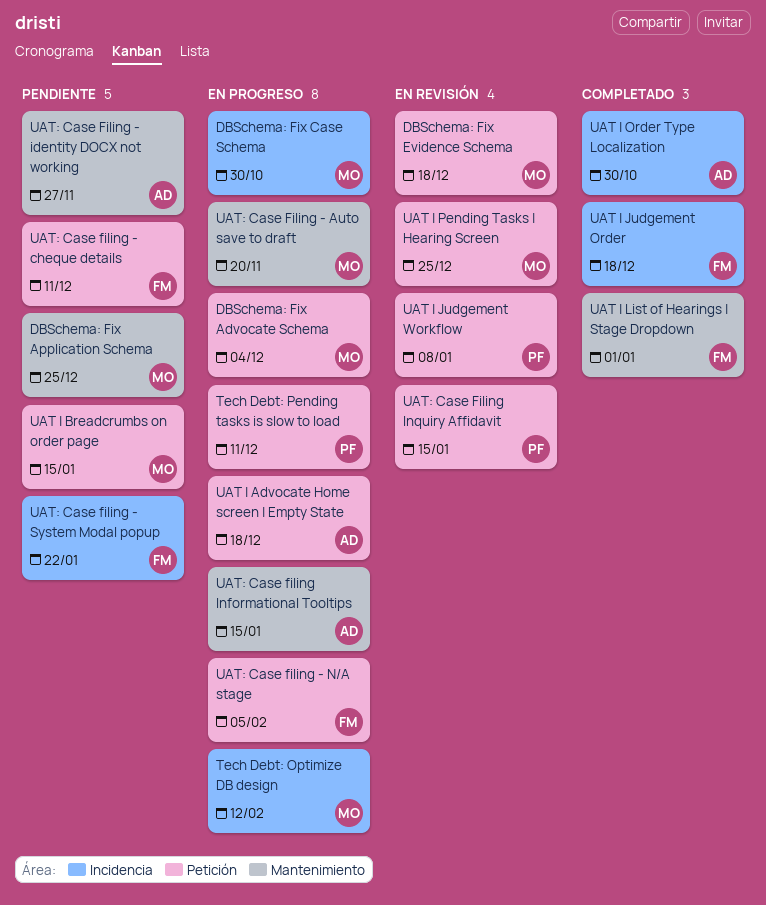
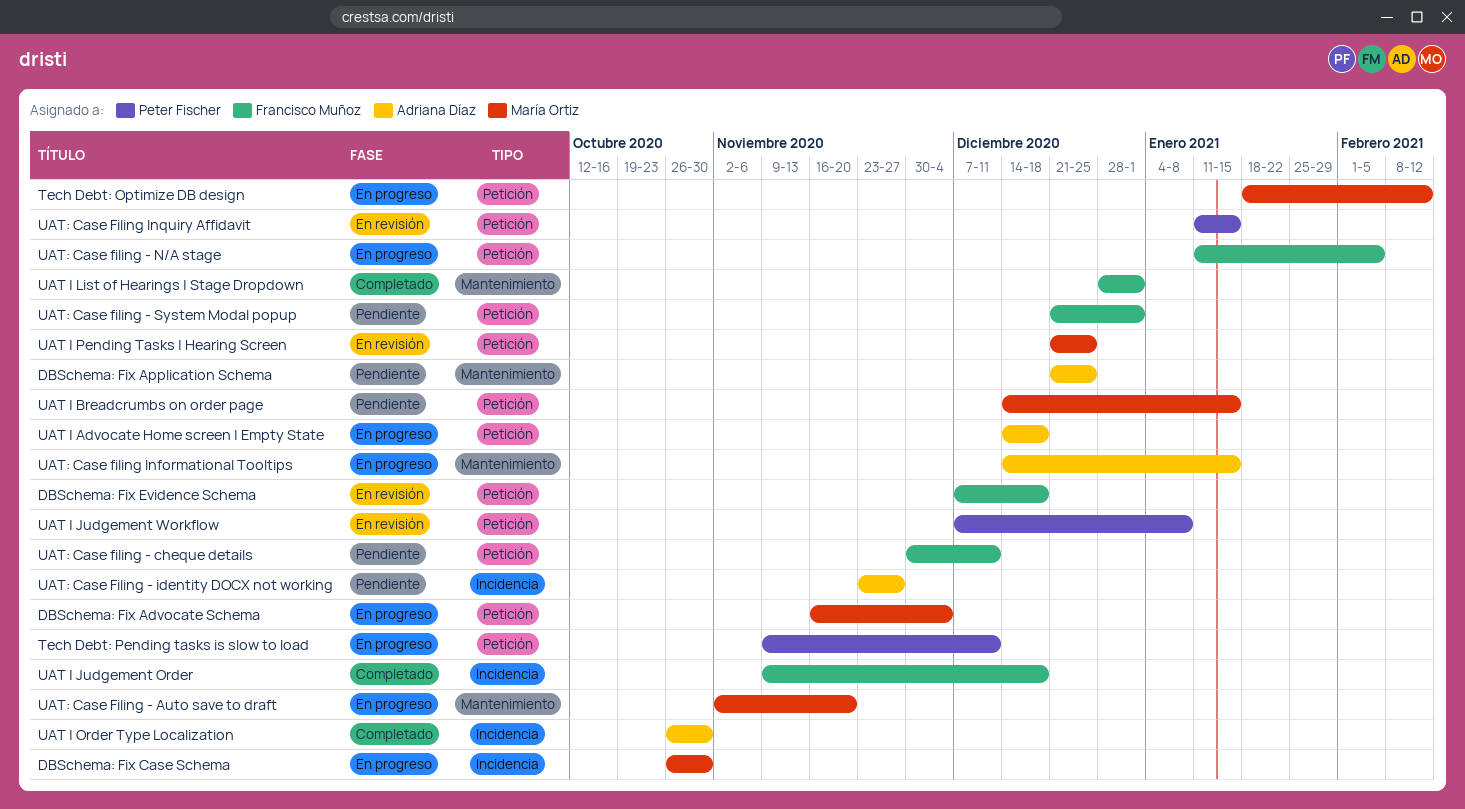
DBSchema: Fix Application Schema, owner: María Ortiz -> Adriana Díaz
DBSchema: Fix Evidence Schema, owner: María Ortiz -> Francisco Muñoz
Tech Debt: Optimize DB design, label: Incidencia -> Petición
UAT: Case Filing - identity DOCX not working, label: Mantenimiento -> Incidencia
UAT: Case filing - System Modal popup, label: Incidencia -> Petición
UAT: Case filing - System Modal popup, due: Jan 22 -> Jan 1

